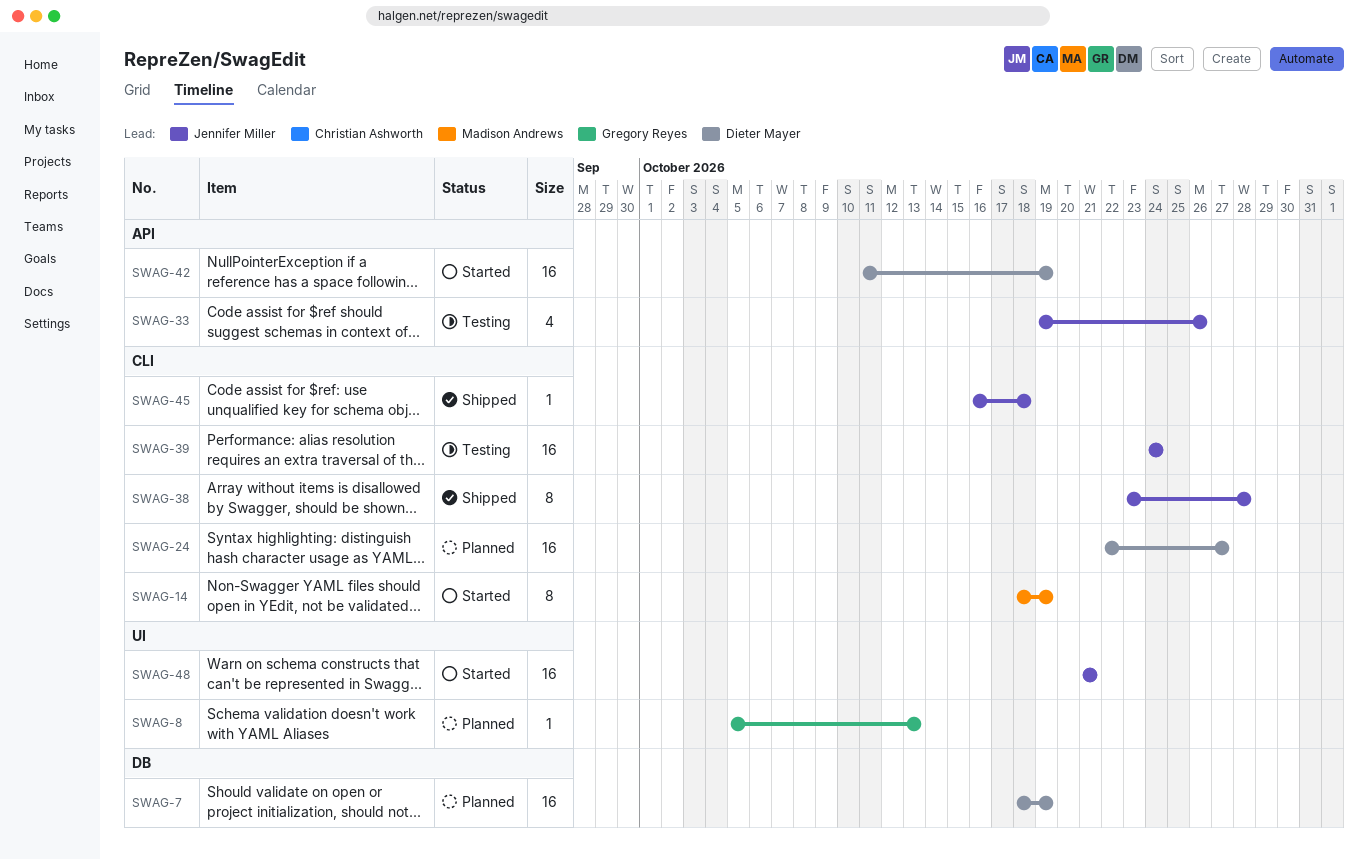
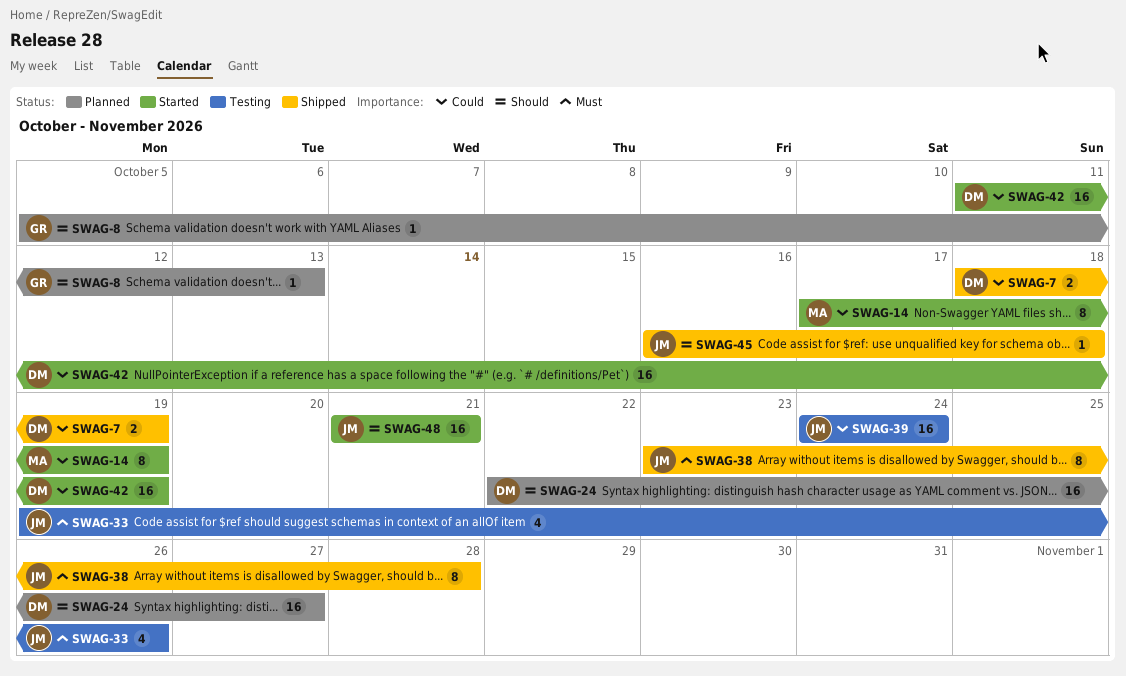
SWAG-7, status: Planned -> Shipped
SWAG-7, estimate: 16 -> 2
SWAG-14, start: Oct 18 -> Oct 17

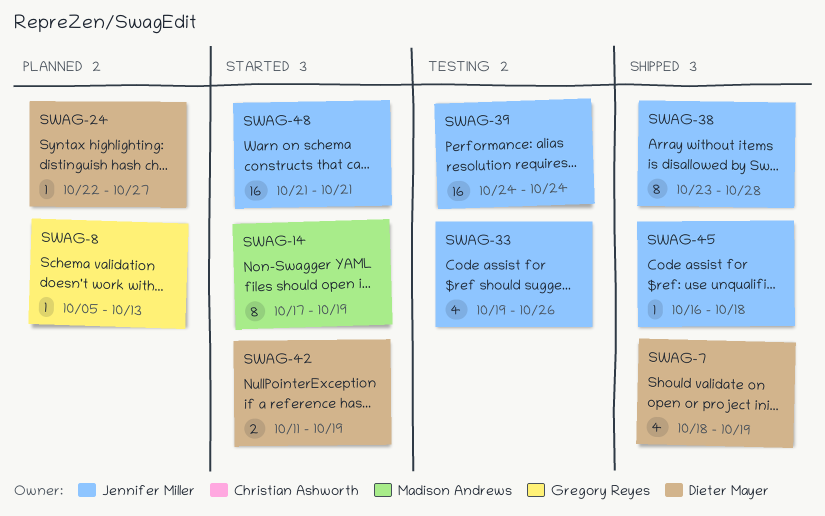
SWAG-7, estimate: 2 -> 4
SWAG-24, estimate: 16 -> 1
SWAG-42, estimate: 16 -> 2

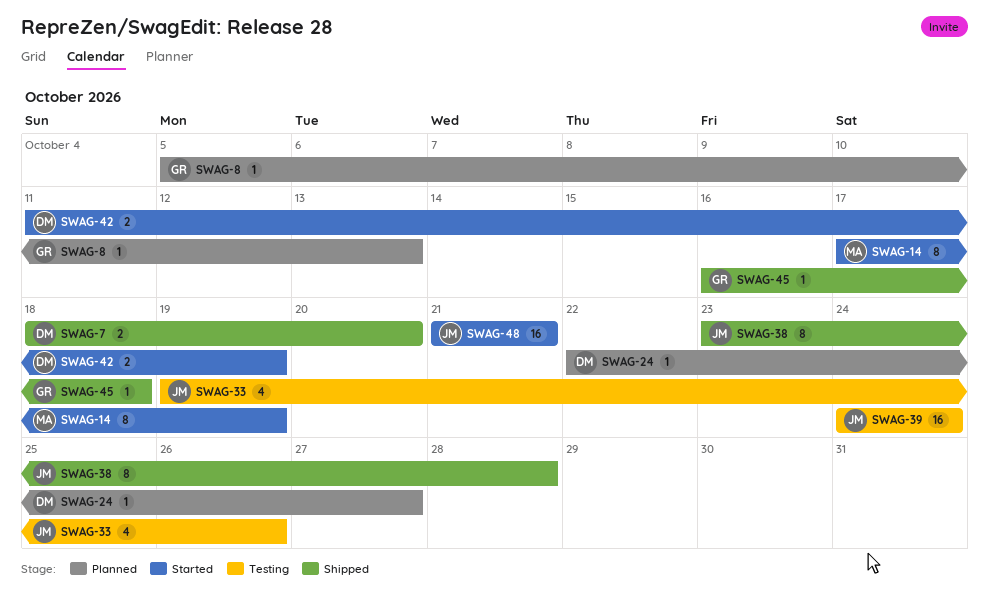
SWAG-7, estimate: 4 -> 2
SWAG-7, due: Oct 19 -> Oct 20
SWAG-45, owner: Jennifer Miller -> Gregory Reyes

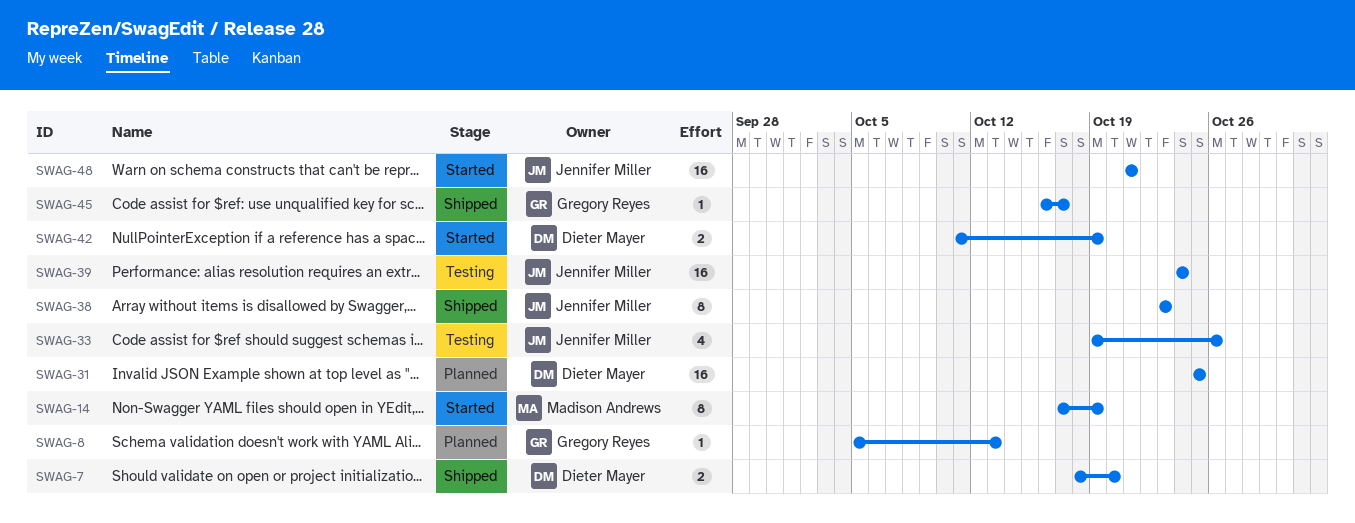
SWAG-24: present -> none
SWAG-31: none -> present
SWAG-38, due: Oct 28 -> Oct 23
SWAG-45, due: Oct 18 -> Oct 17

